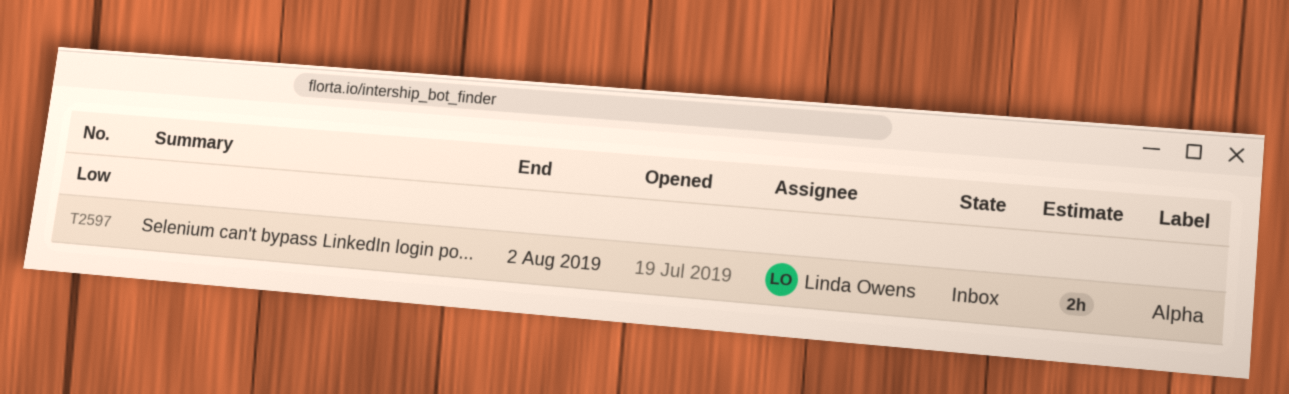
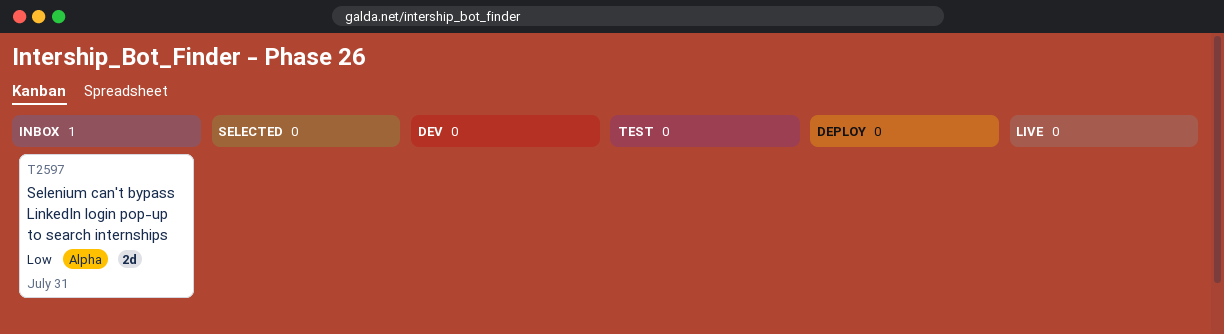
T2597, estimate: 2h -> 2d
T2597, due: Aug 2 -> Jul 31

